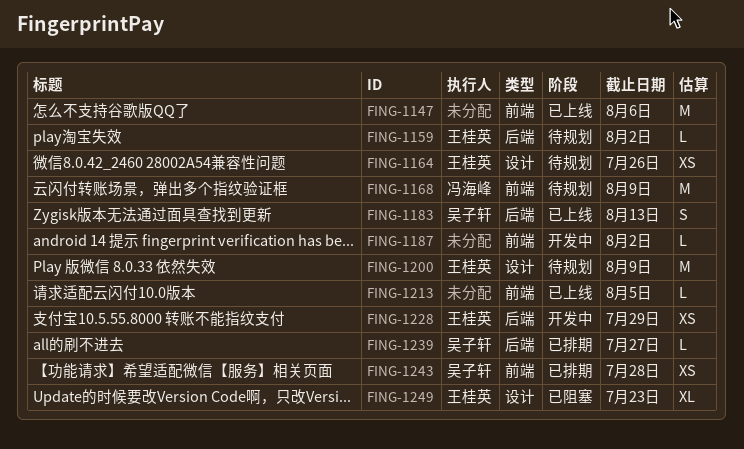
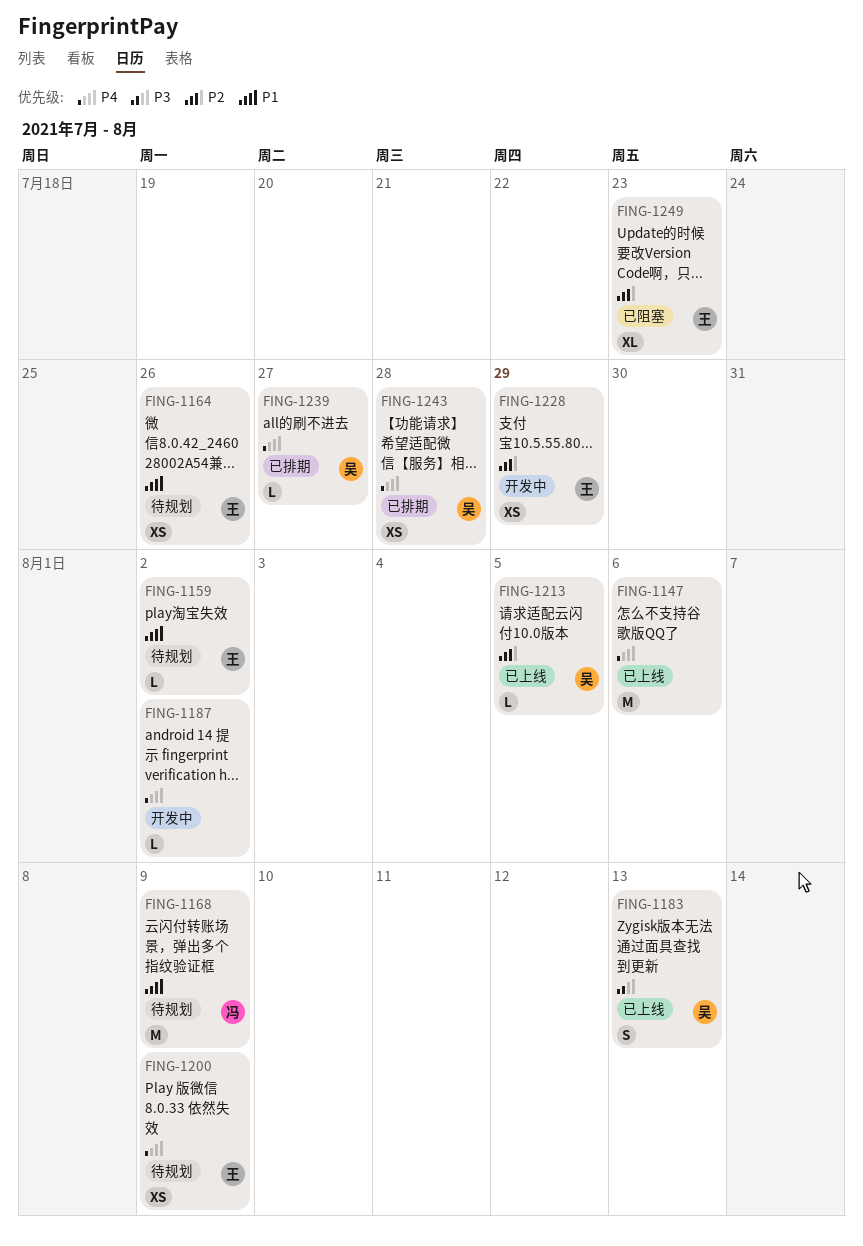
FING-1200, estimate: M -> XS
FING-1213, owner: none -> 吴子轩

